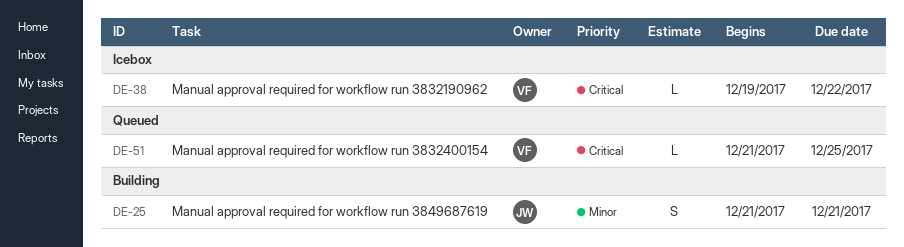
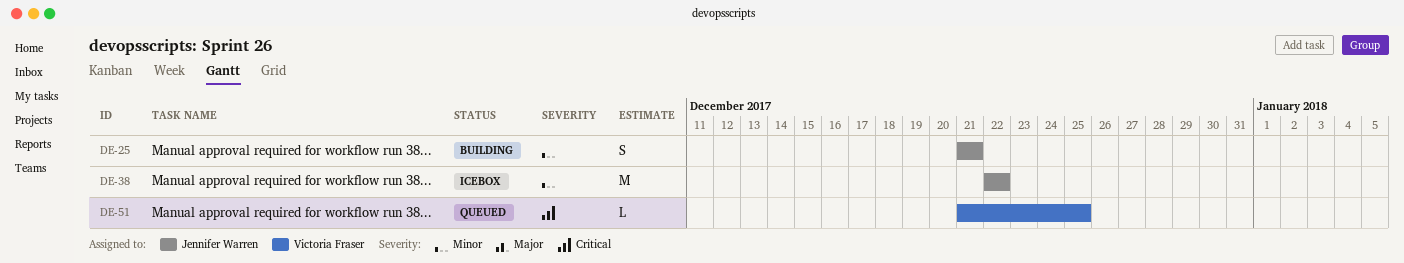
DE-38, owner: Victoria Fraser -> Jennifer Warren
DE-38, priority: Critical -> Minor
DE-38, estimate: L -> M
DE-38, start: Dec 19 -> Dec 22

